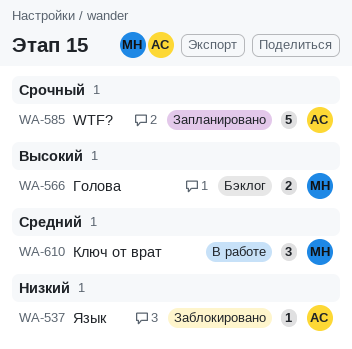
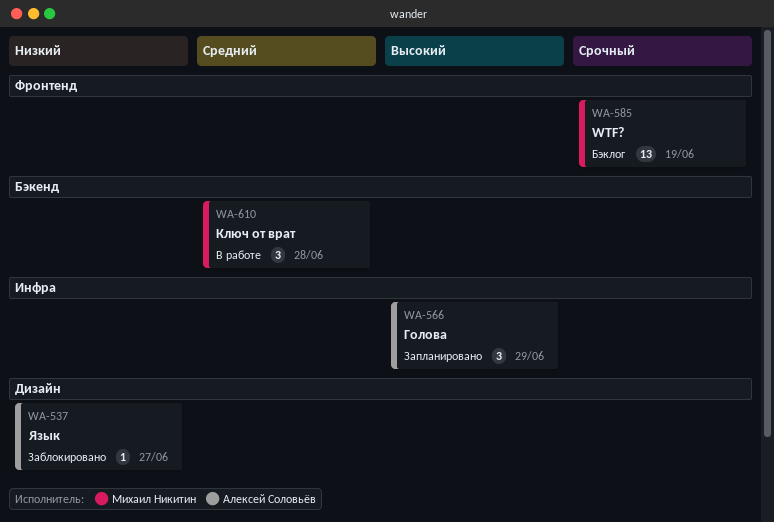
WA-566, status: Бэклог -> Запланировано
WA-566, owner: Михаил Никитин -> Алексей Соловьёв
WA-566, estimate: 2 -> 3
WA-585, status: Запланировано -> Бэклог
WA-585, owner: Алексей Соловьёв -> Михаил Никитин
WA-585, estimate: 5 -> 13

